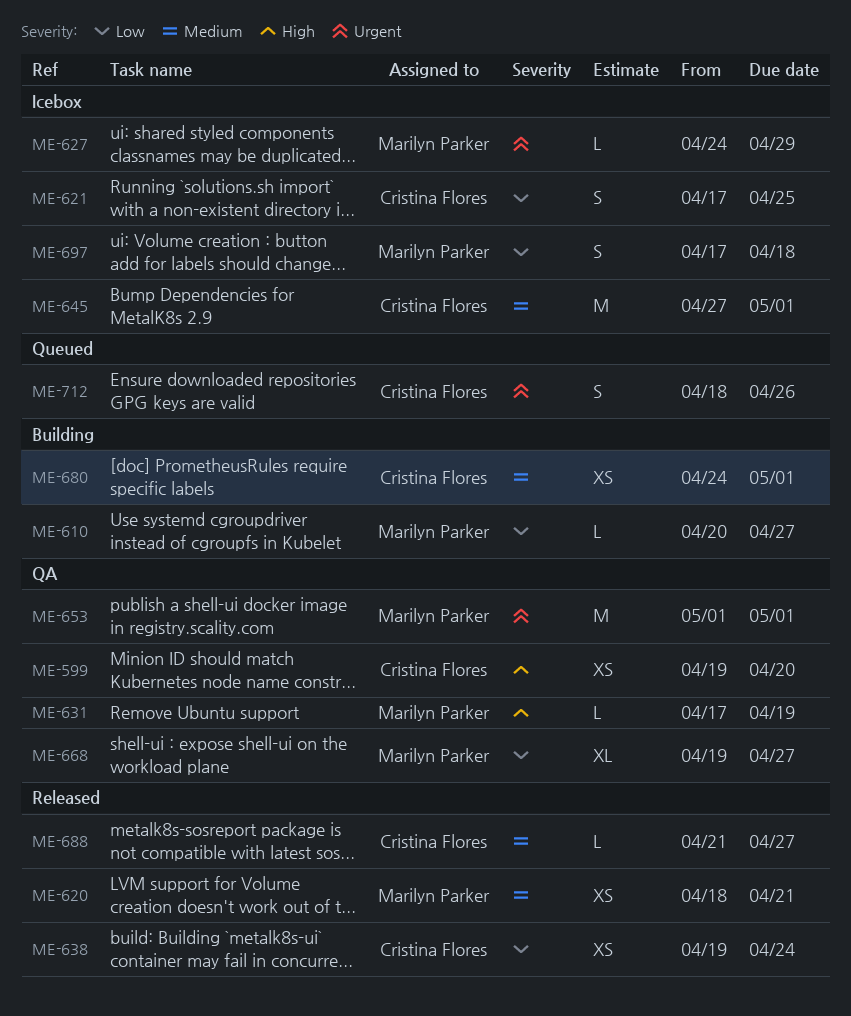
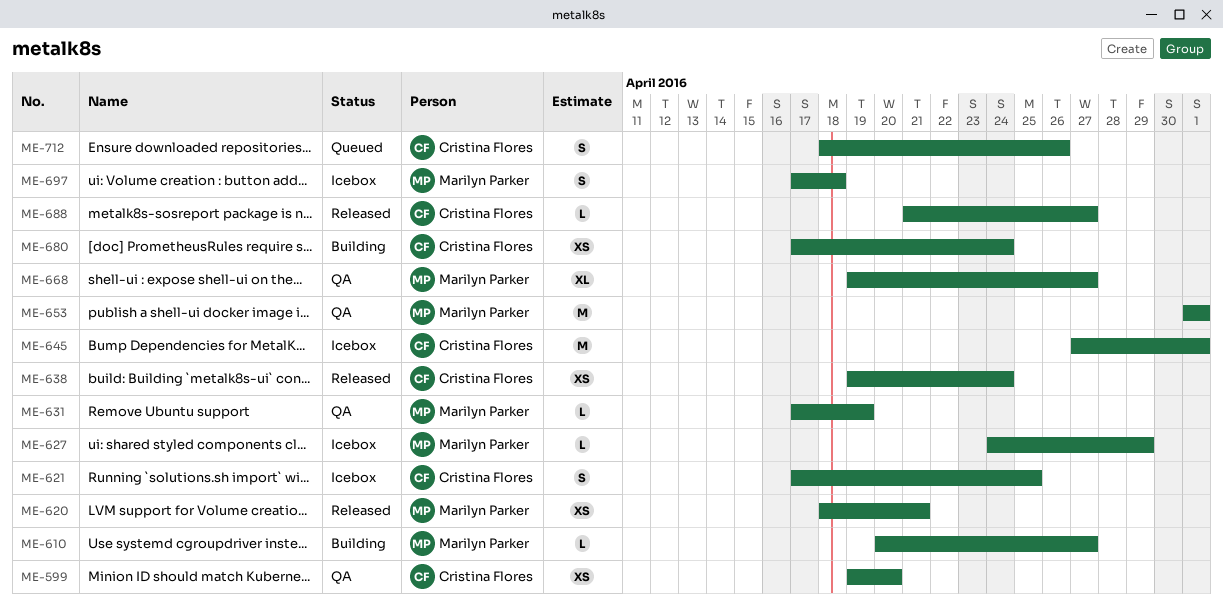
ME-680, start: Apr 24 -> Apr 17
ME-680, due: May 1 -> Apr 24

